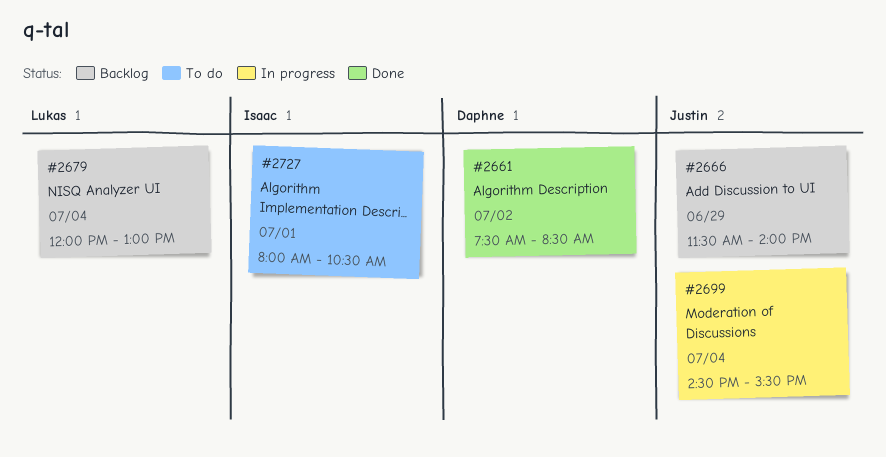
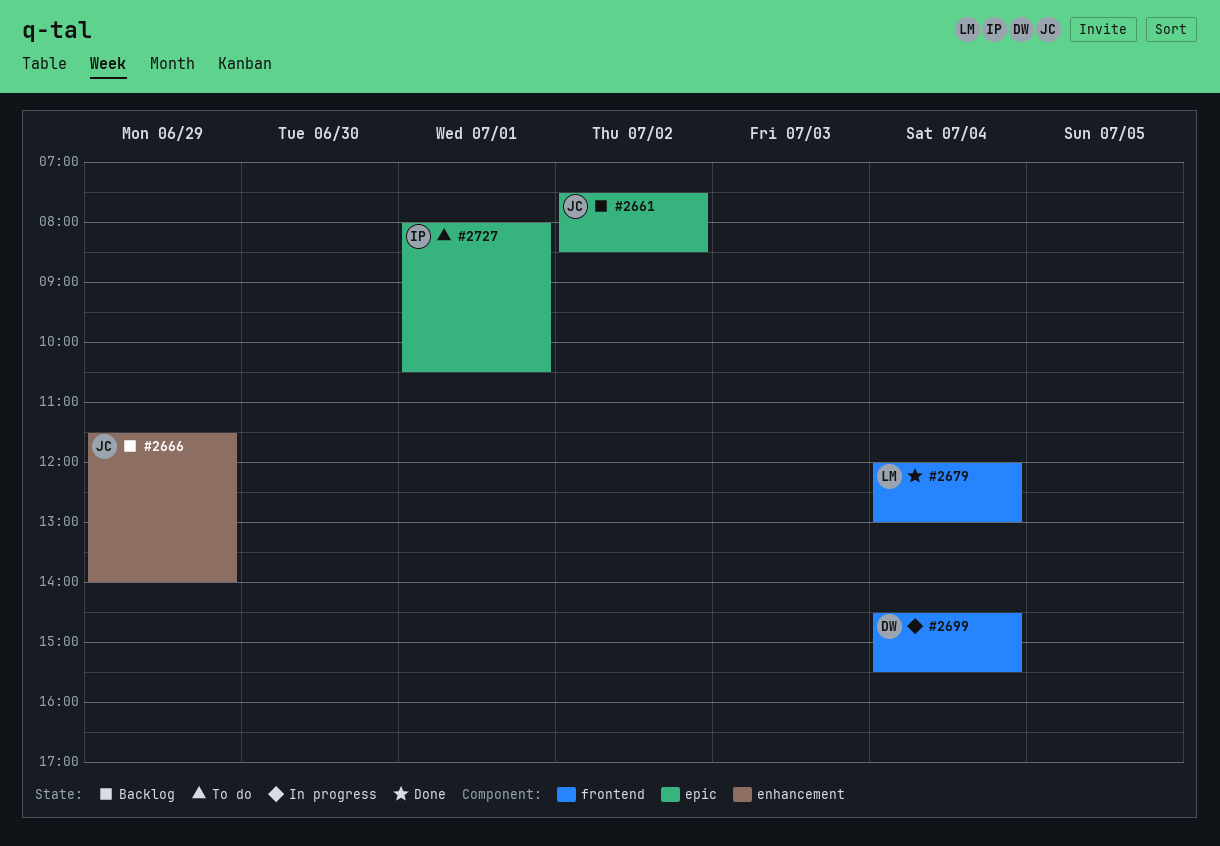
#2661, status: Done -> Backlog
#2661, owner: Daphne -> Justin
#2679, status: Backlog -> Done
#2699, owner: Justin -> Daphne

